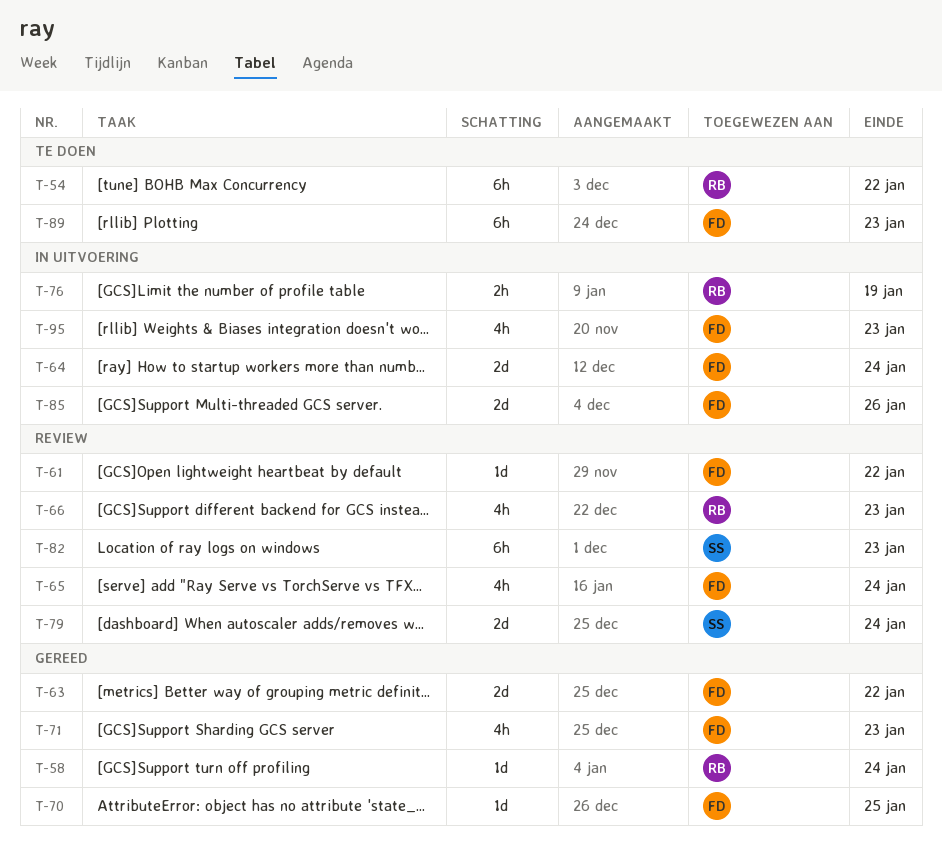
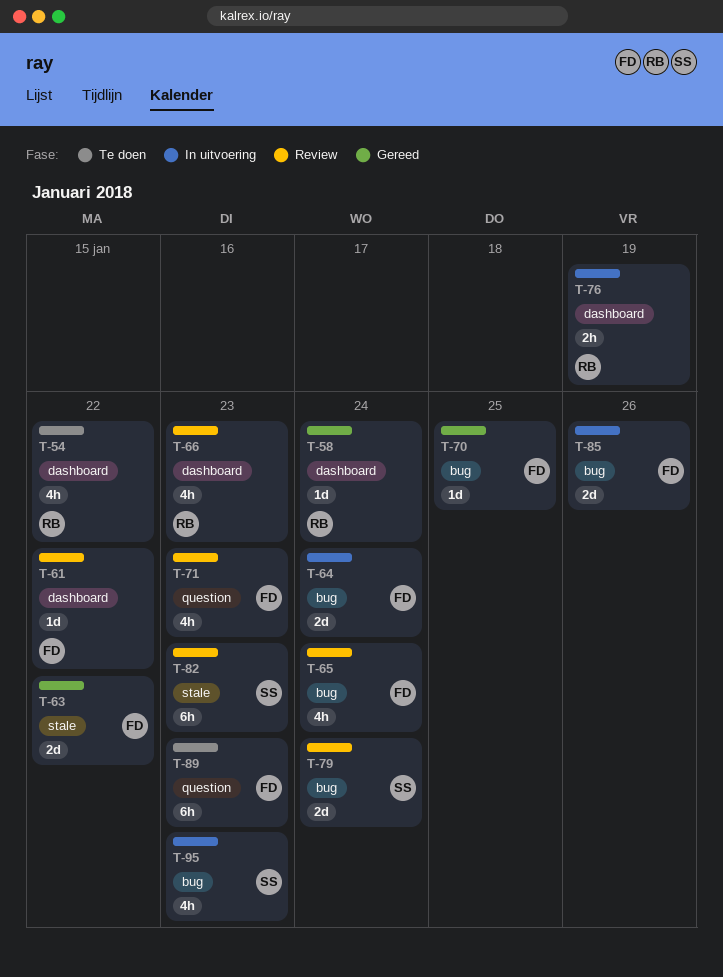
T-54, estimate: 6h -> 4h
T-71, status: Gereed -> Review
T-95, owner: FD -> SS

